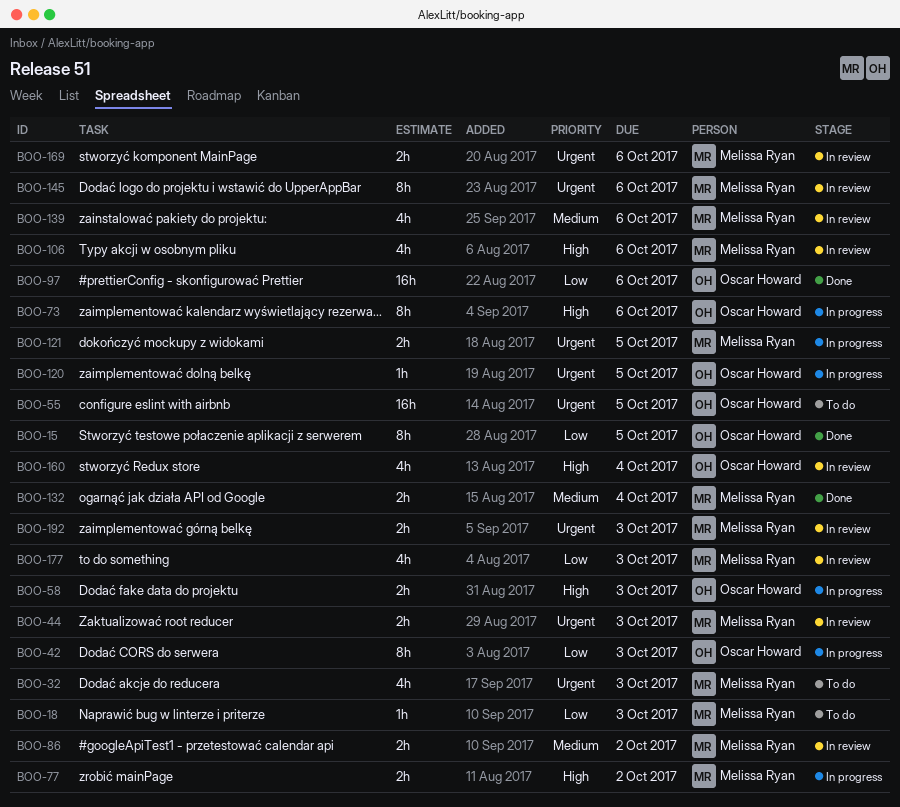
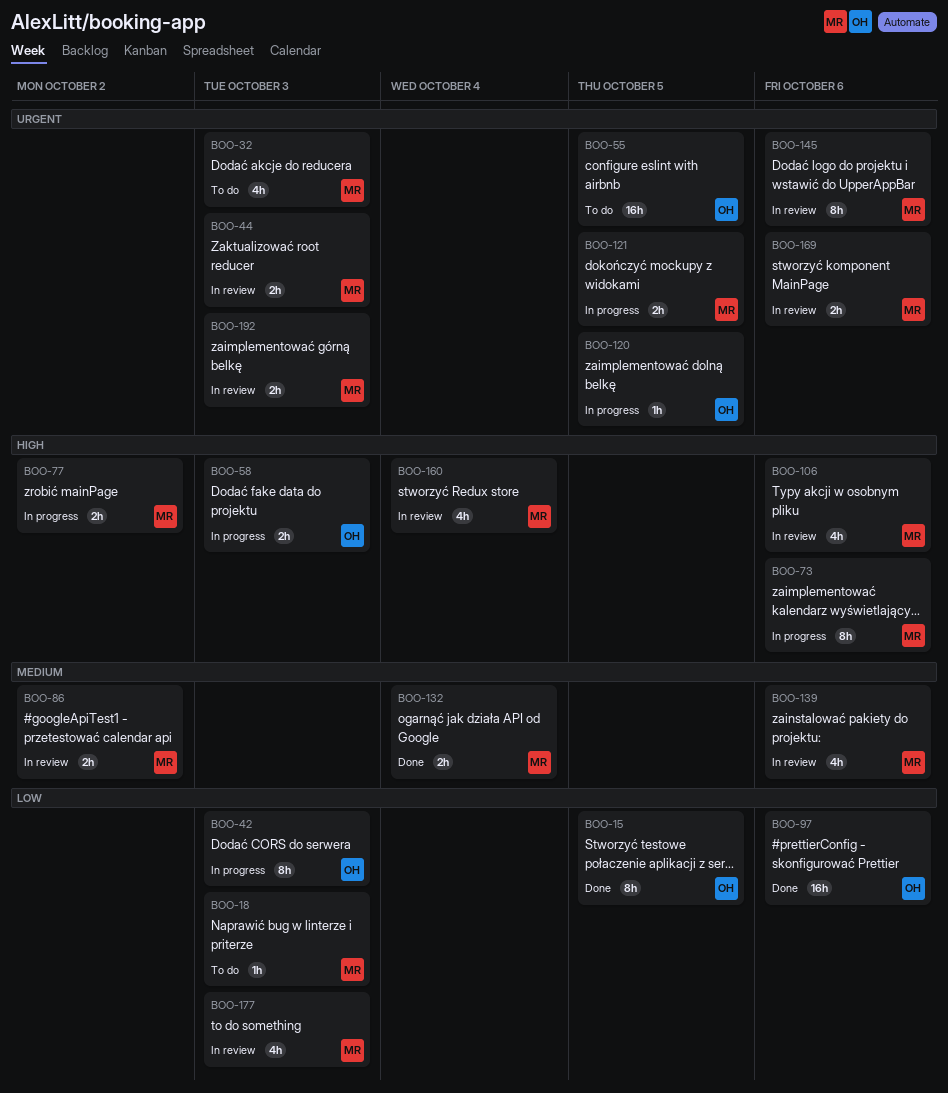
BOO-73, owner: Oscar Howard -> Melissa Ryan
BOO-160, owner: Oscar Howard -> Melissa Ryan

